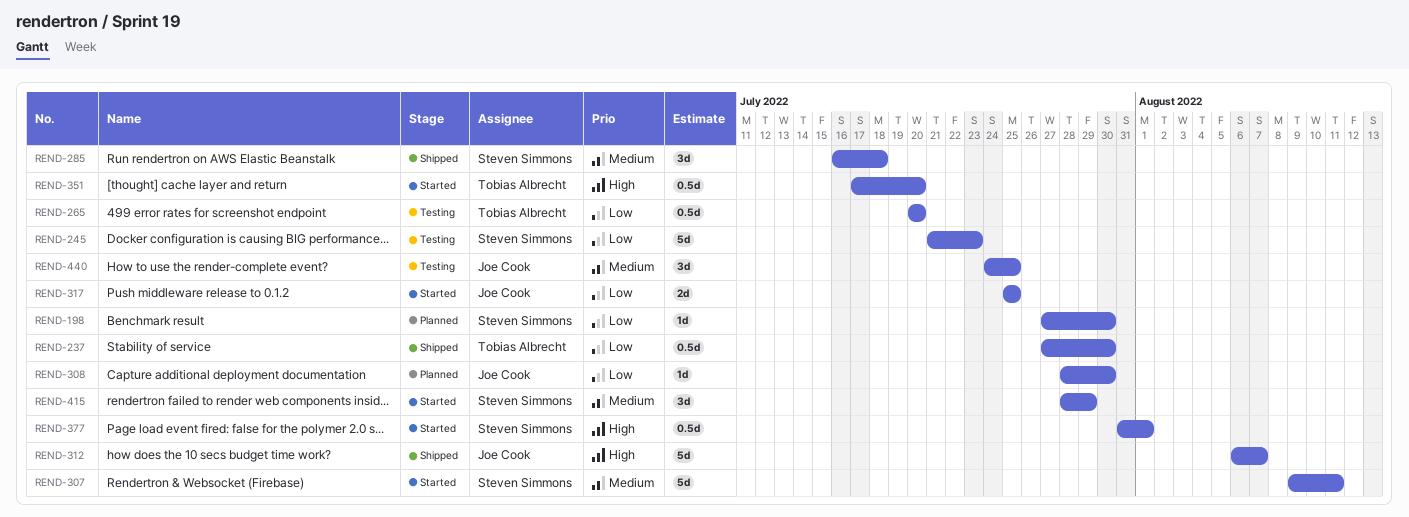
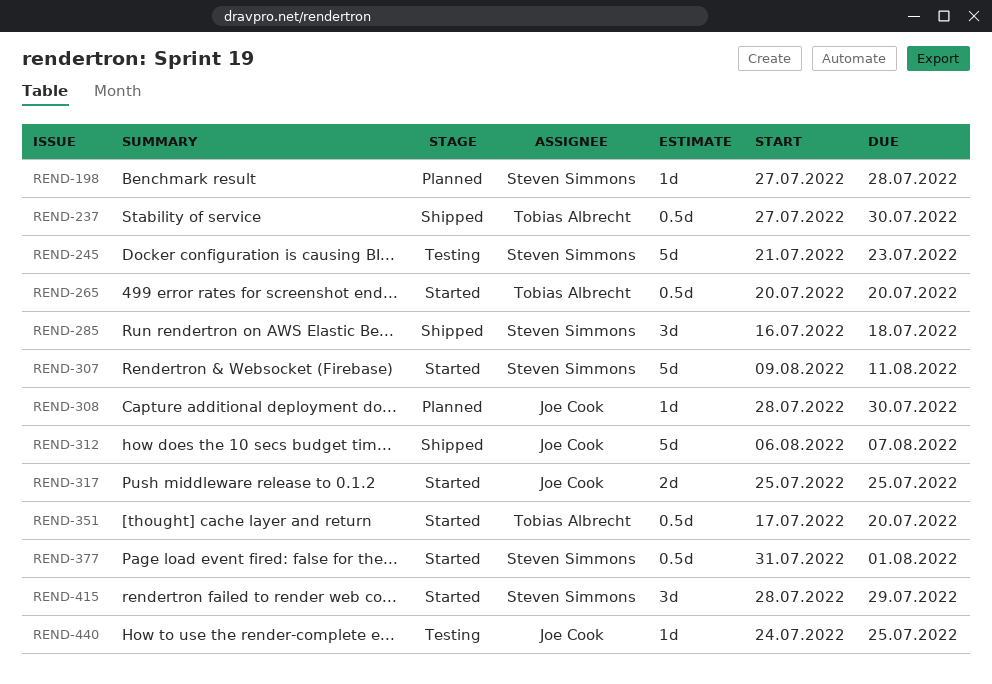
REND-198, due: Jul 30 -> Jul 28
REND-265, status: Testing -> Started
REND-440, estimate: 3d -> 1d

